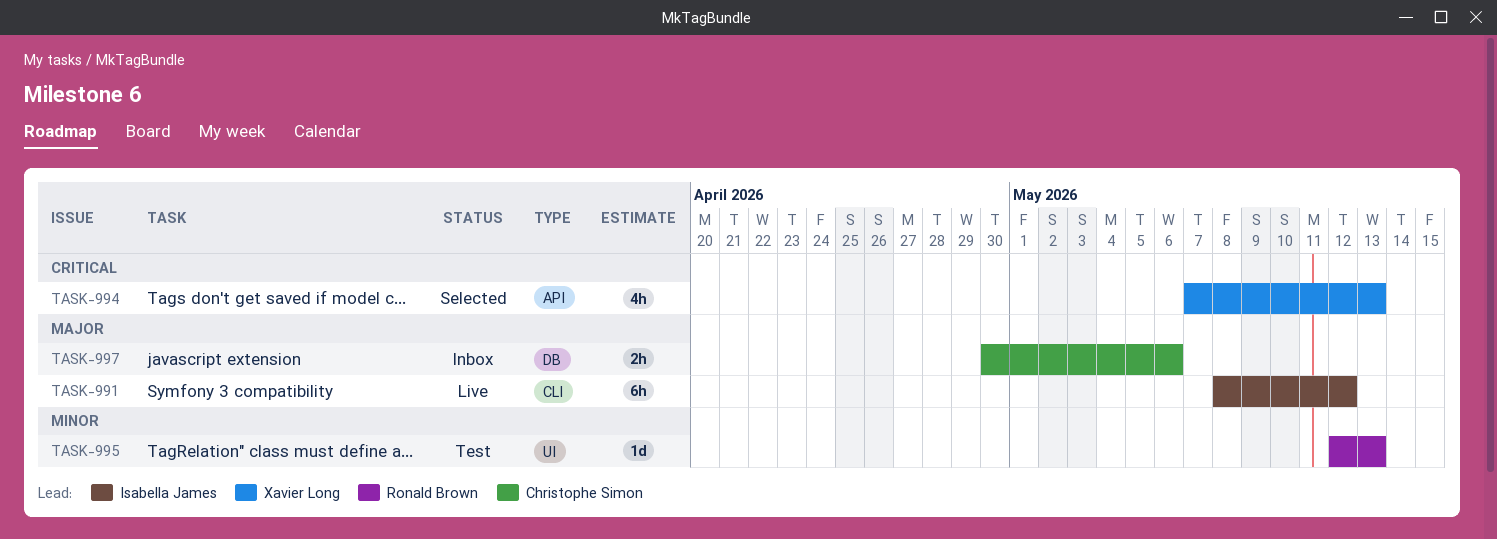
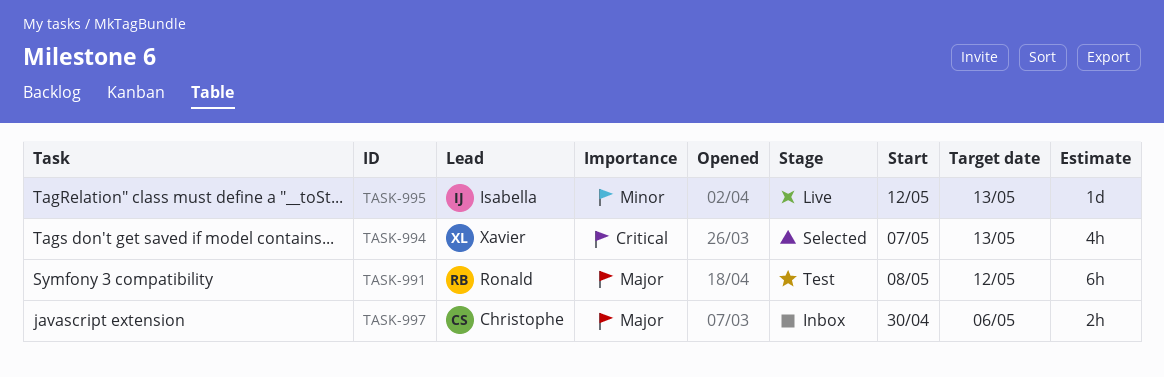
TASK-991, status: Live -> Test
TASK-991, owner: Isabella James -> Ronald Brown
TASK-995, status: Test -> Live
TASK-995, owner: Ronald Brown -> Isabella James

